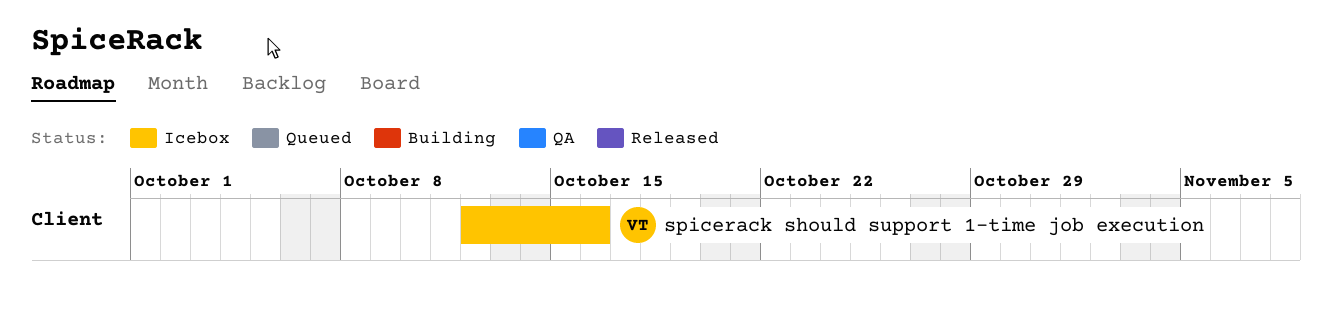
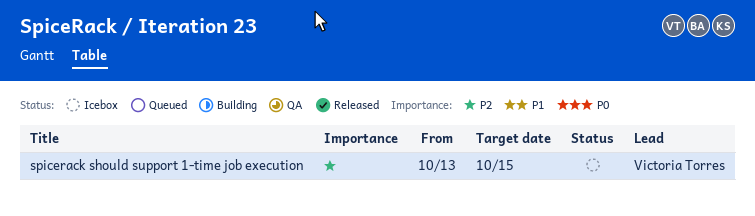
spicerack should support 1-time job execution, start: Oct 12 -> Oct 13
spicerack should support 1-time job execution, due: Oct 16 -> Oct 15

